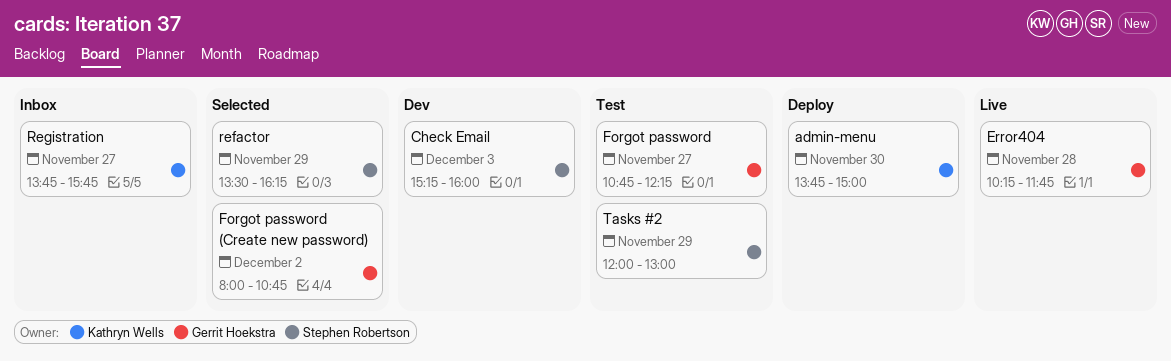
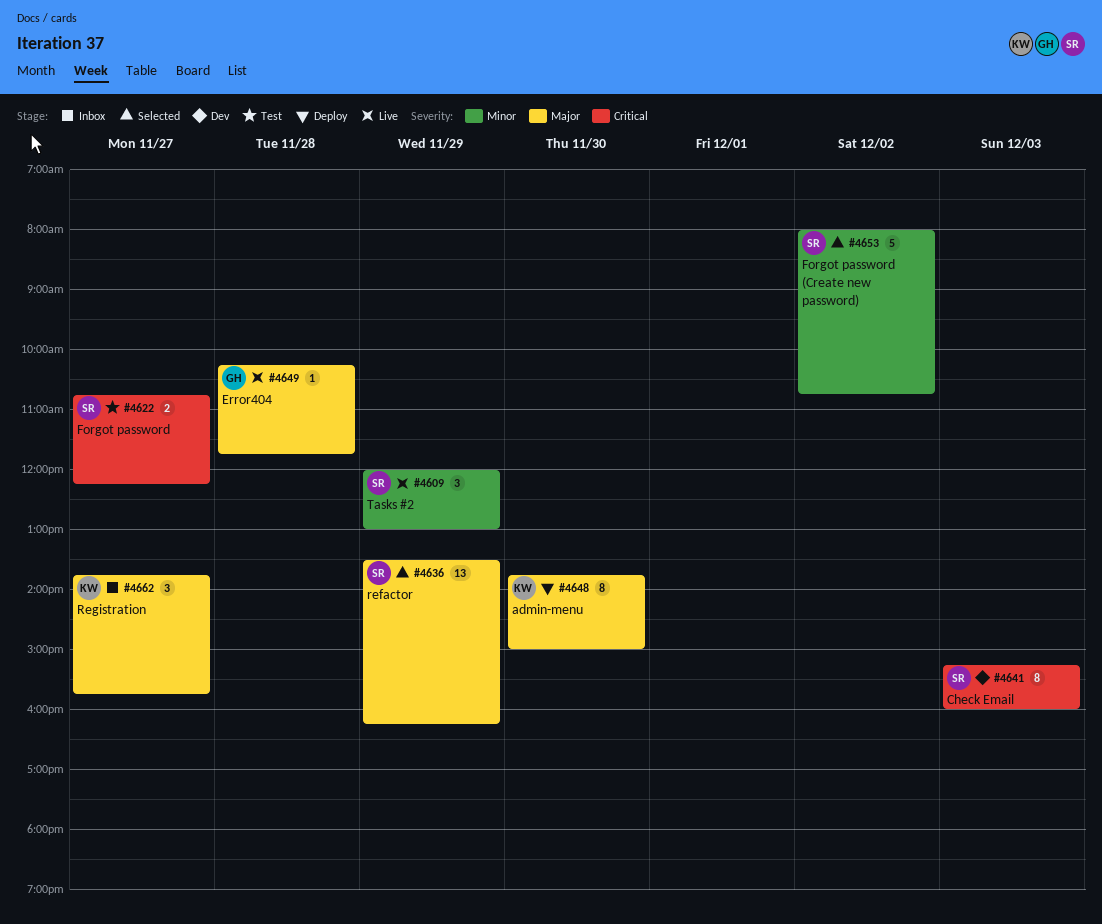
Forgot password, owner: Gerrit Hoekstra -> Stephen Robertson
Forgot password (Create new password), owner: Gerrit Hoekstra -> Stephen Robertson
Tasks #2, status: Test -> Live

